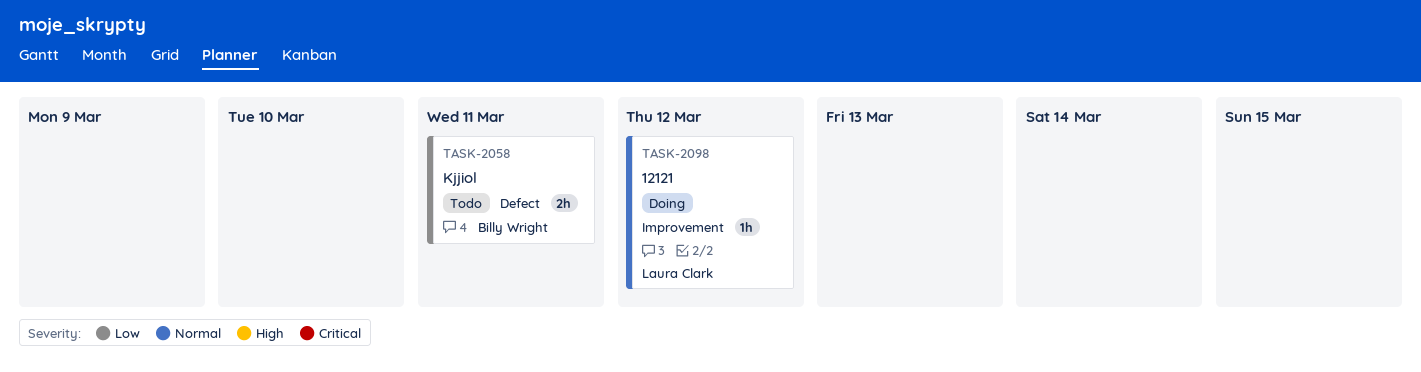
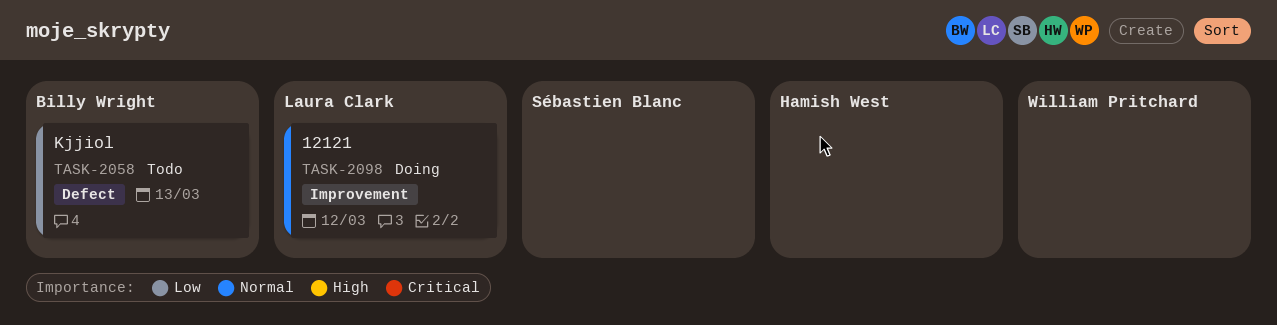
TASK-2058, due: Mar 11 -> Mar 13

